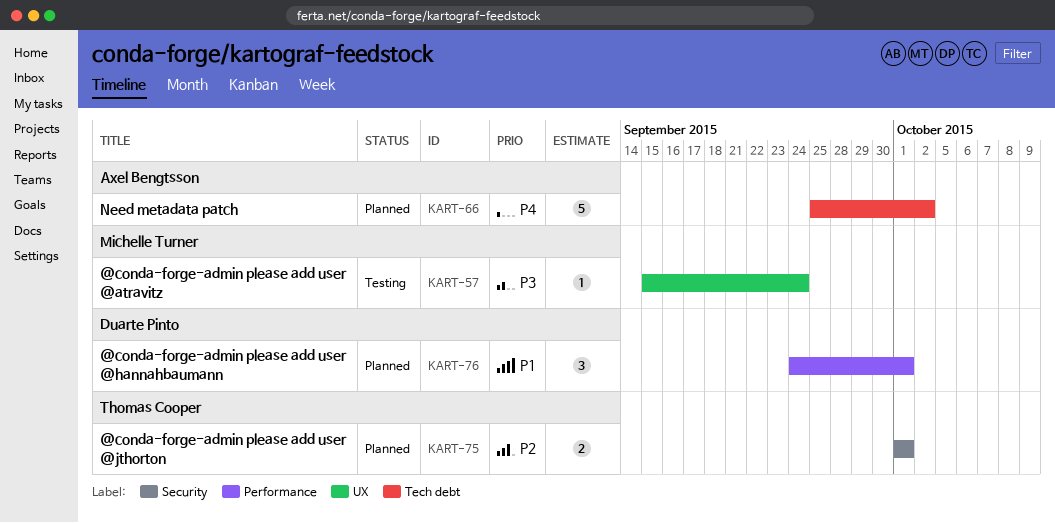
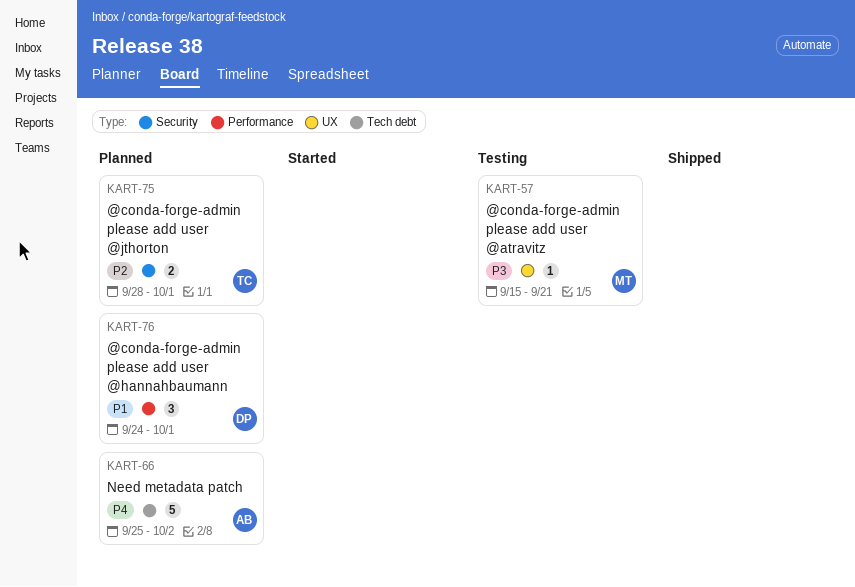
KART-57, due: Sep 24 -> Sep 21
KART-75, start: Oct 1 -> Sep 28

